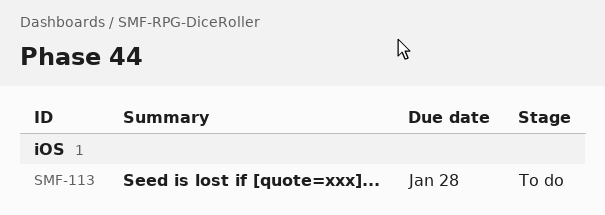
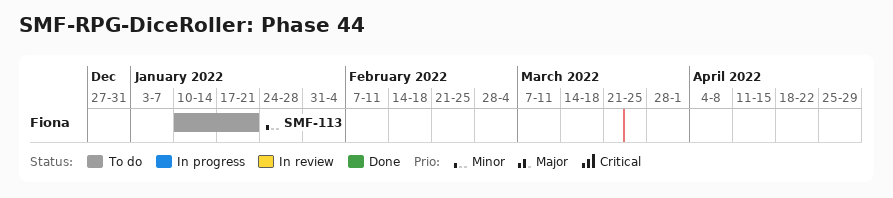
SMF-113, due: Jan 28 -> Jan 21

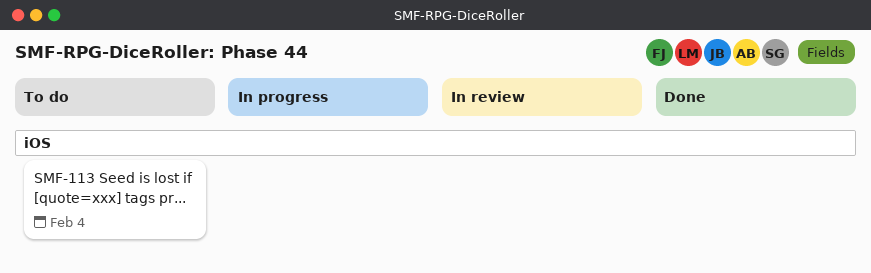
SMF-113, due: Jan 21 -> Feb 4

